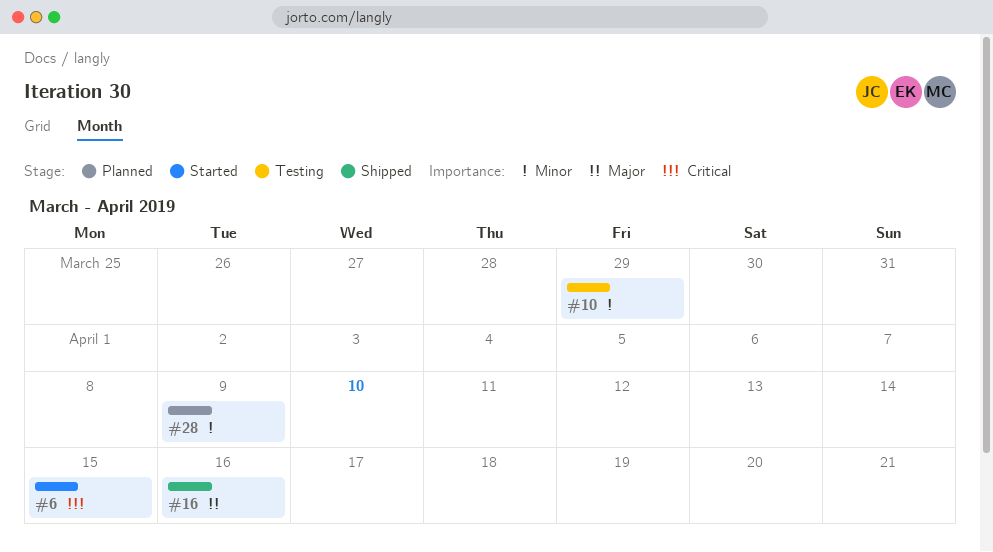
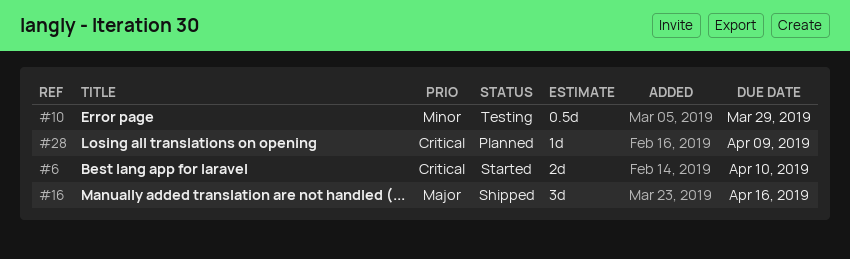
#6, due: Apr 15 -> Apr 10
#28, priority: Minor -> Critical

